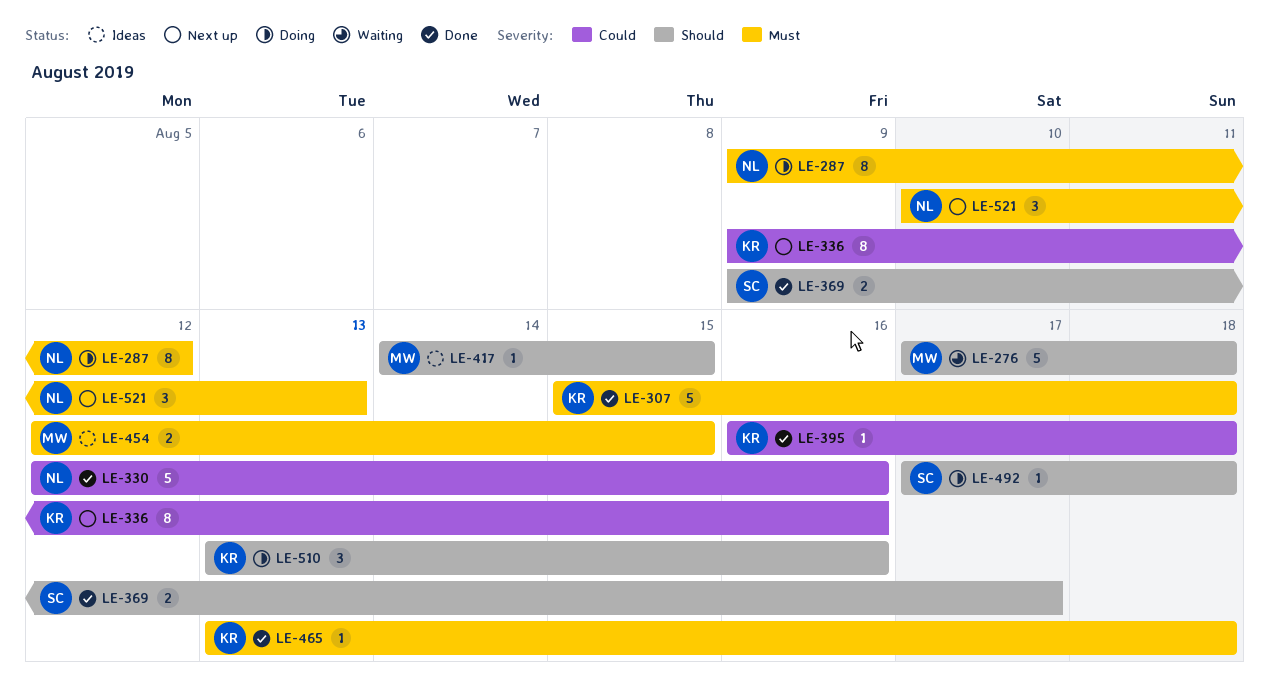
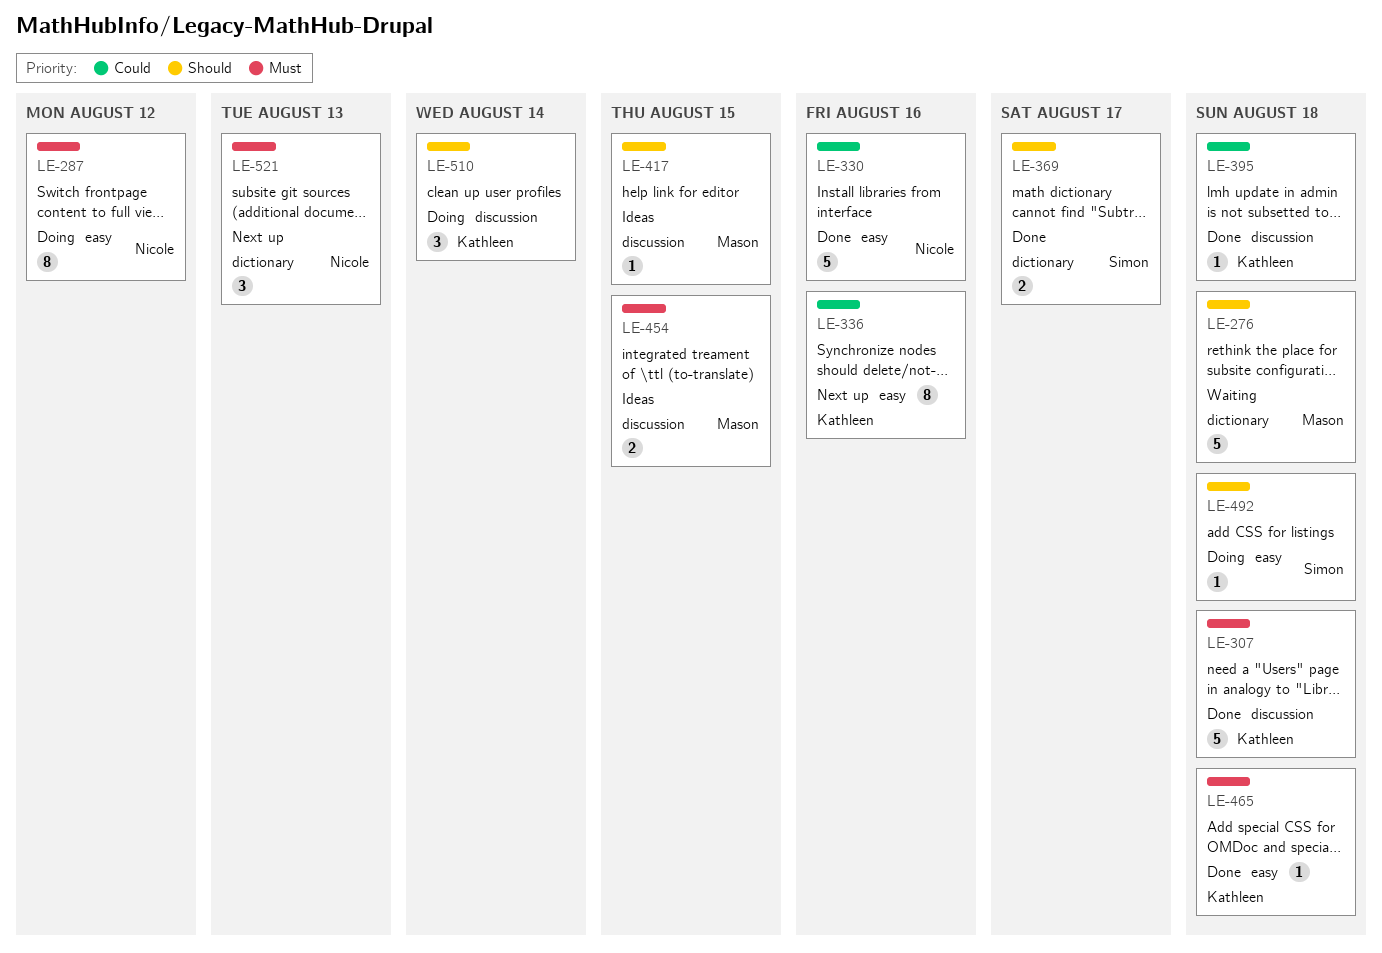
LE-510, due: Aug 16 -> Aug 14

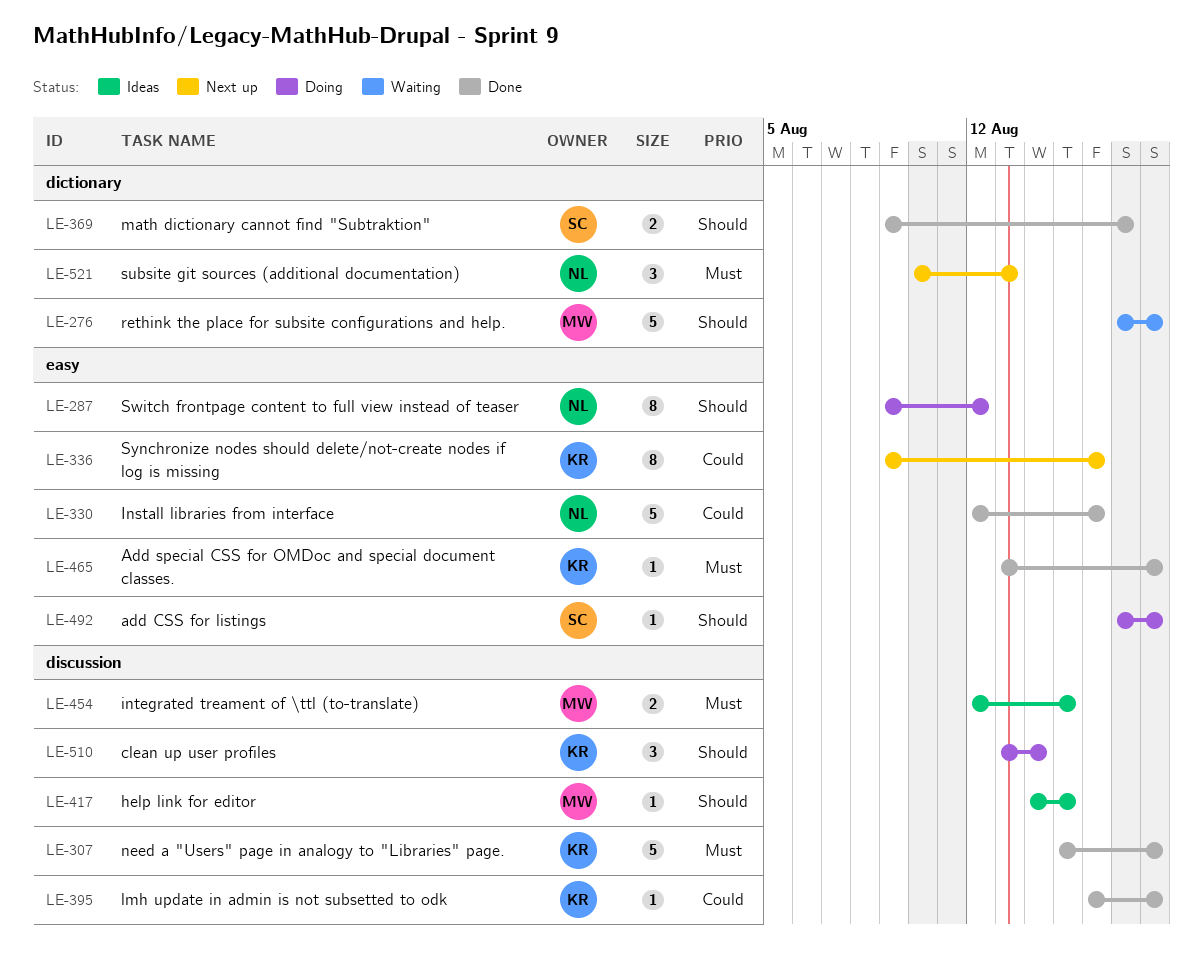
LE-287, priority: Must -> Should

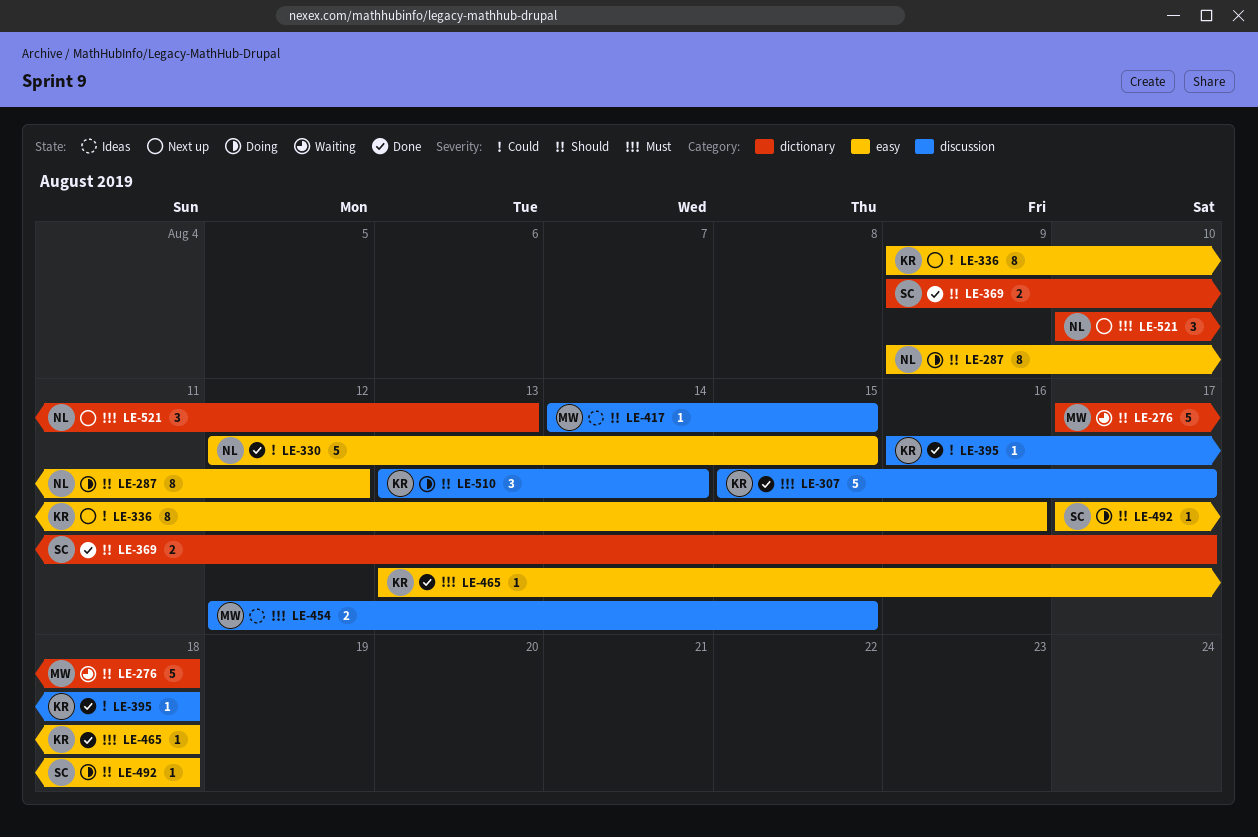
LE-307, due: Aug 18 -> Aug 17
LE-330, due: Aug 16 -> Aug 15

